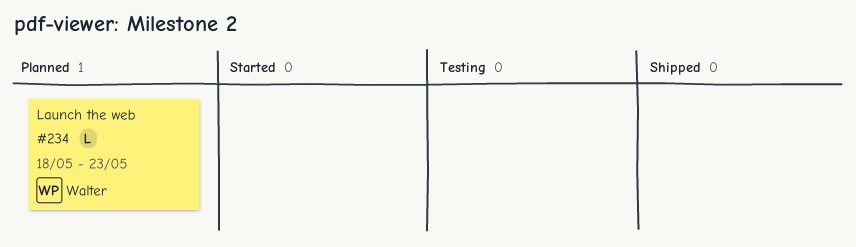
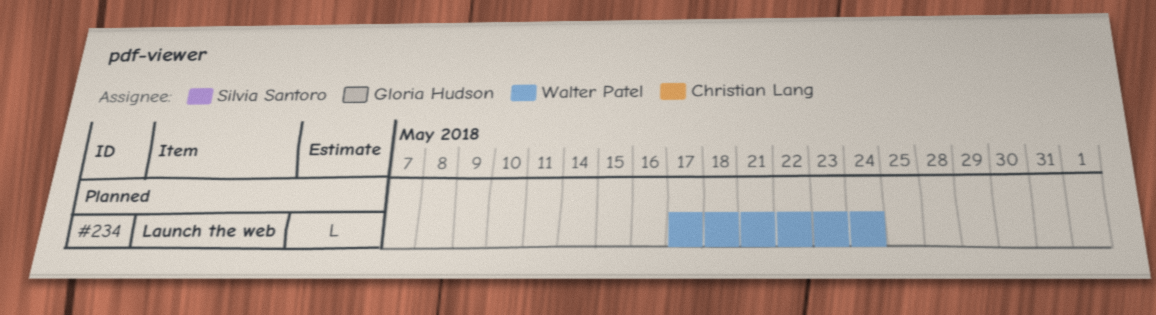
#234, start: May 18 -> May 17
#234, due: May 23 -> May 24

